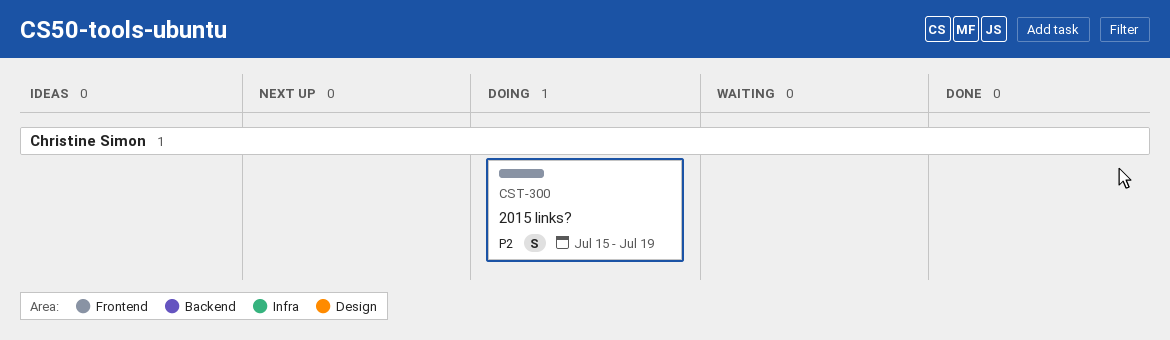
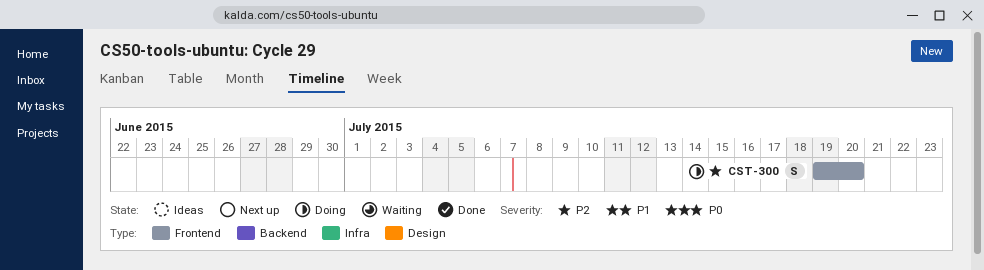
CST-300, start: Jul 15 -> Jul 19
CST-300, due: Jul 19 -> Jul 20

